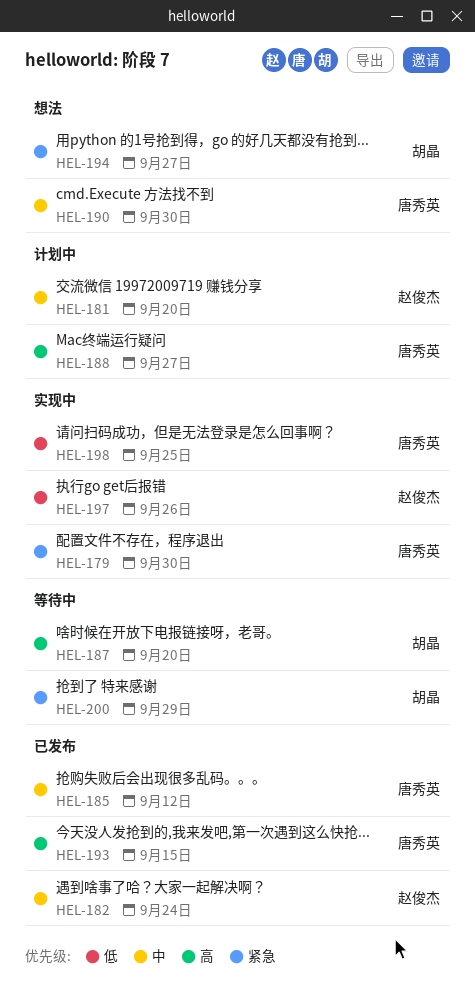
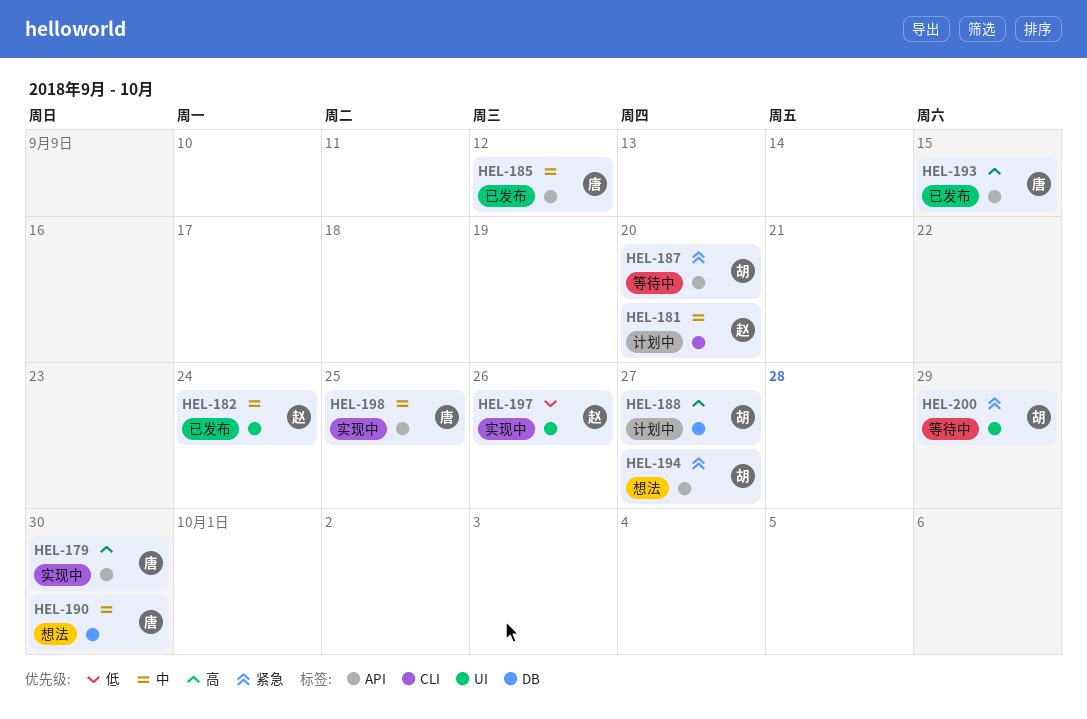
HEL-179, priority: 紧急 -> 高
HEL-187, priority: 高 -> 紧急
HEL-188, owner: 唐秀英 -> 胡晶
HEL-198, priority: 低 -> 中

